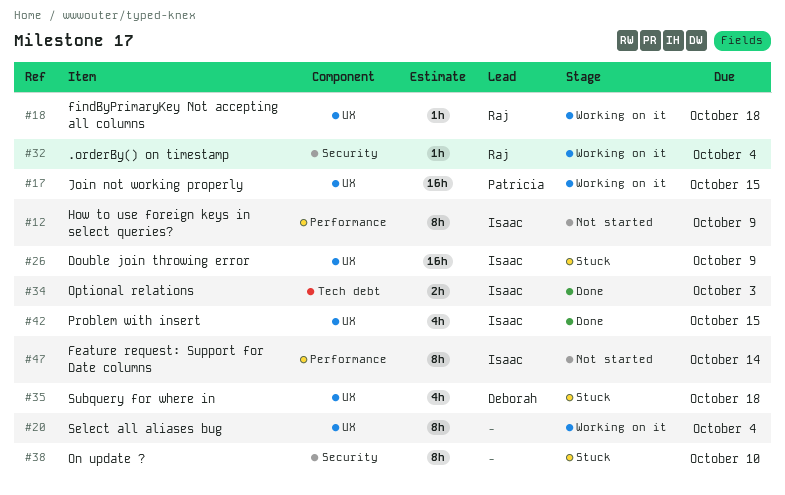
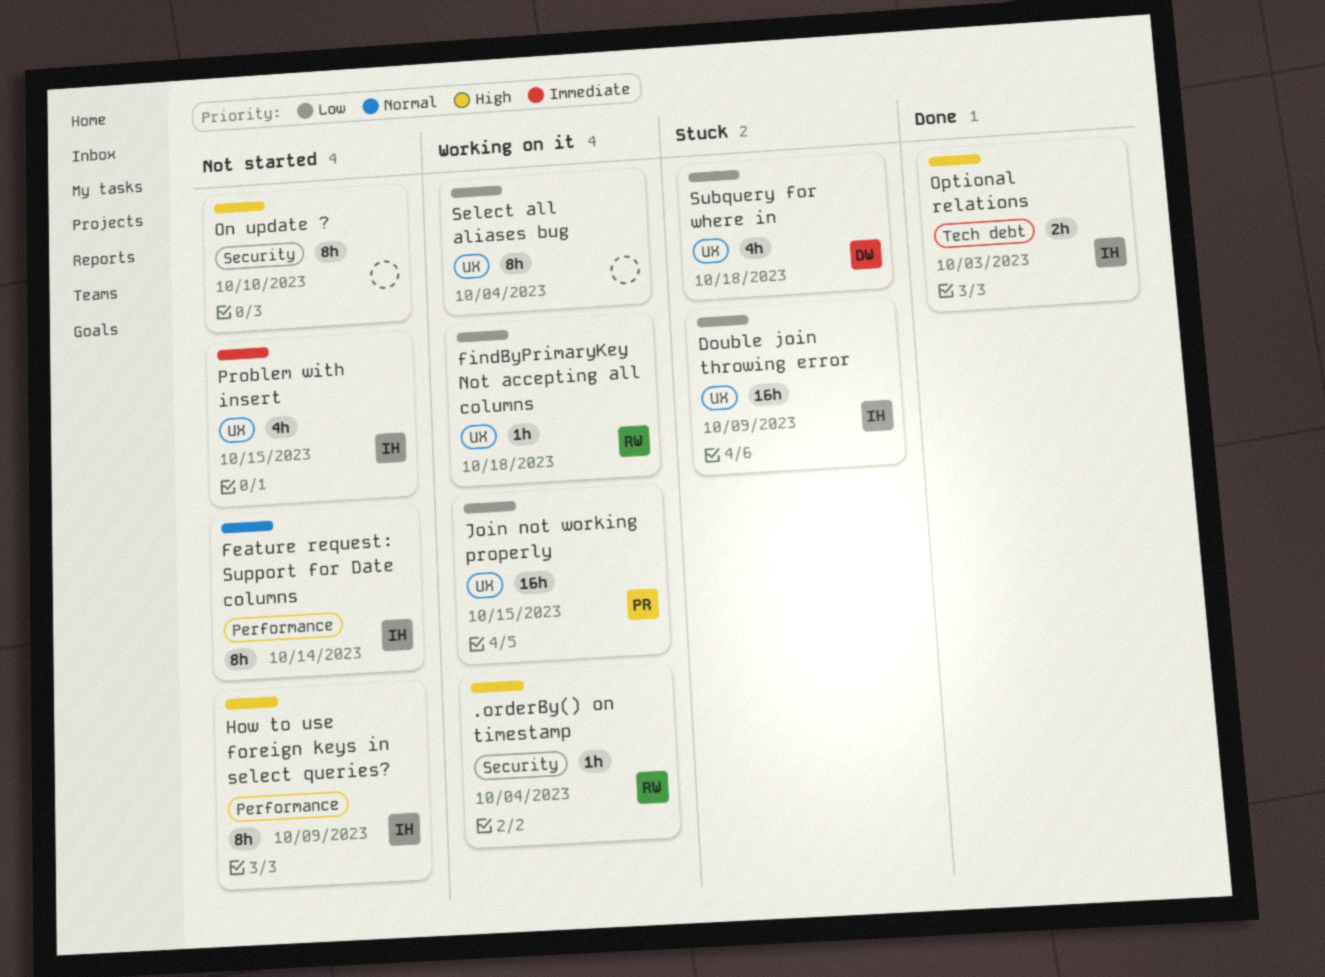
On update ?, status: Stuck -> Not started
Problem with insert, status: Done -> Not started

